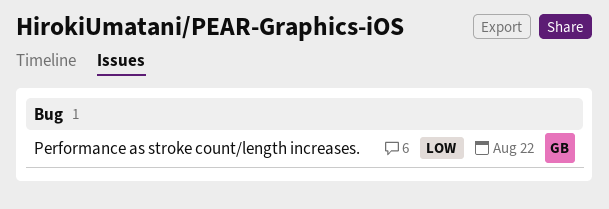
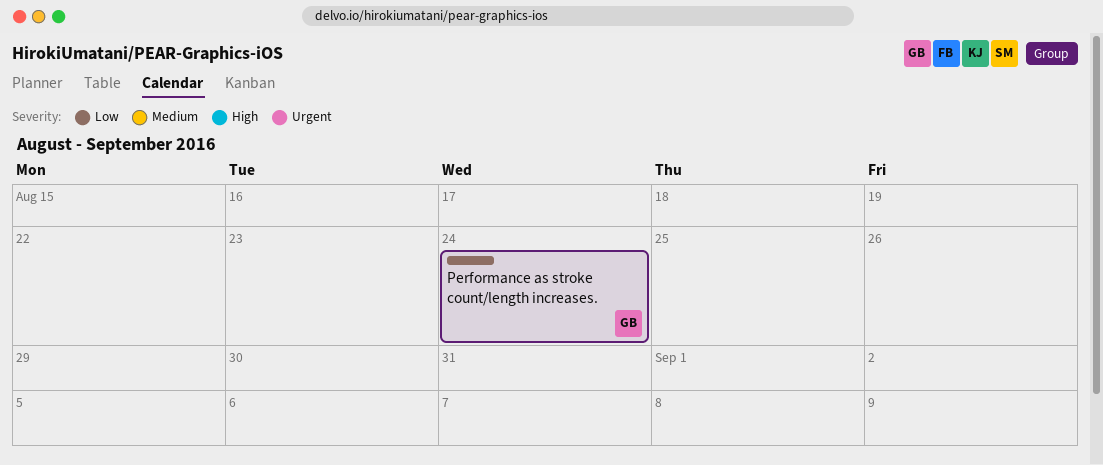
Performance as stroke count/length increases., due: Aug 22 -> Aug 24

